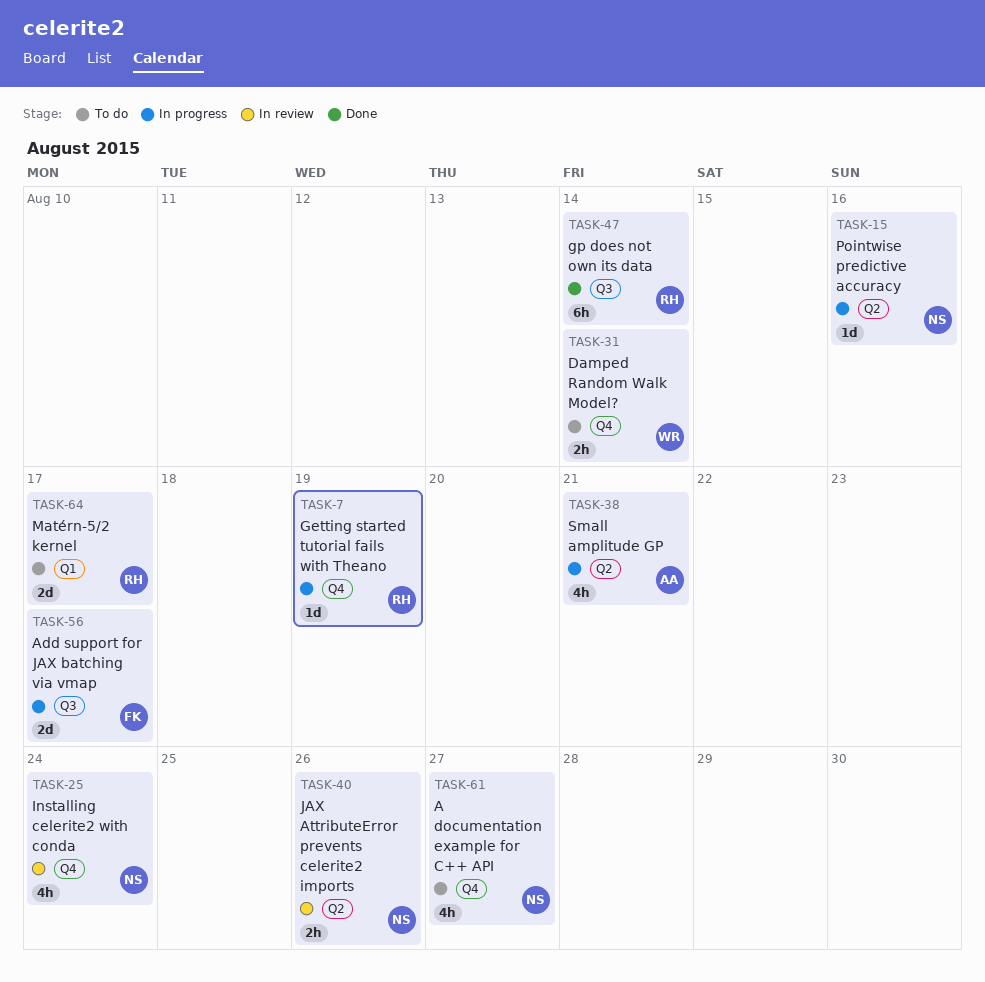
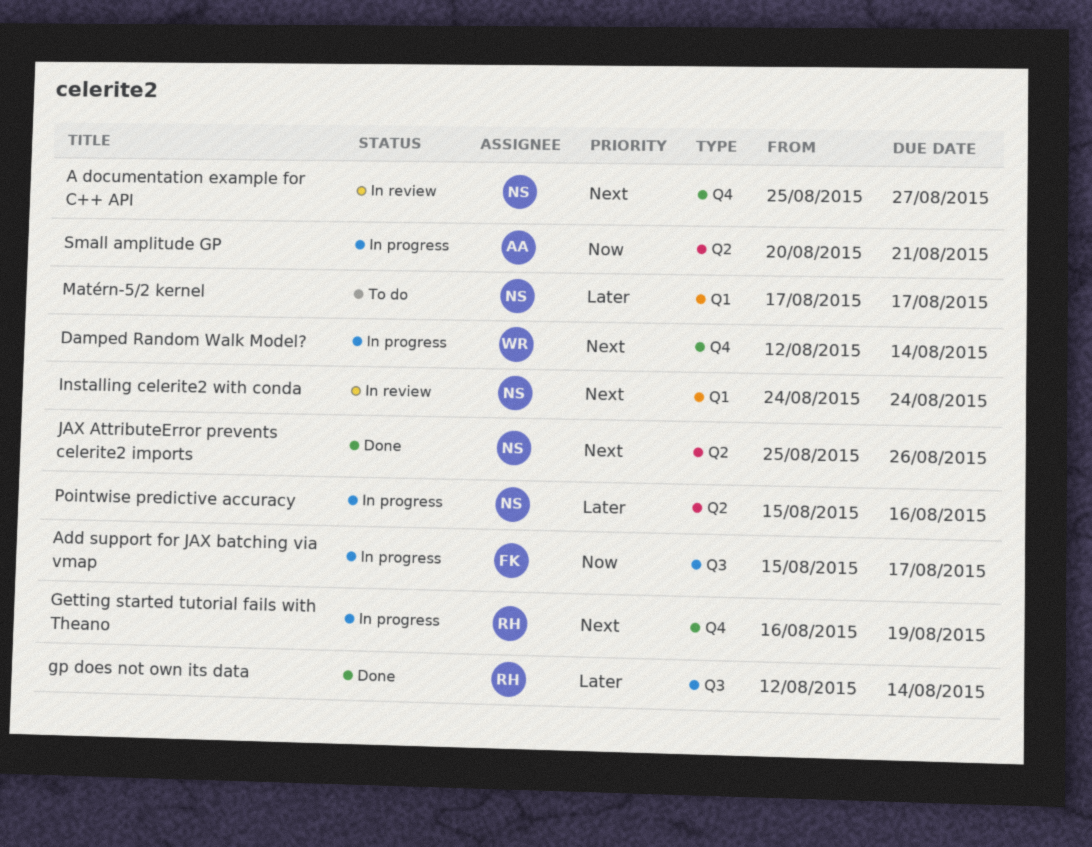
A documentation example for C++ API, status: To do -> In review
Damped Random Walk Model?, status: To do -> In progress
Installing celerite2 with conda, label: Q4 -> Q1
JAX AttributeError prevents celerite2 imports, status: In review -> Done
Matérn-5/2 kernel, owner: RH -> NS

